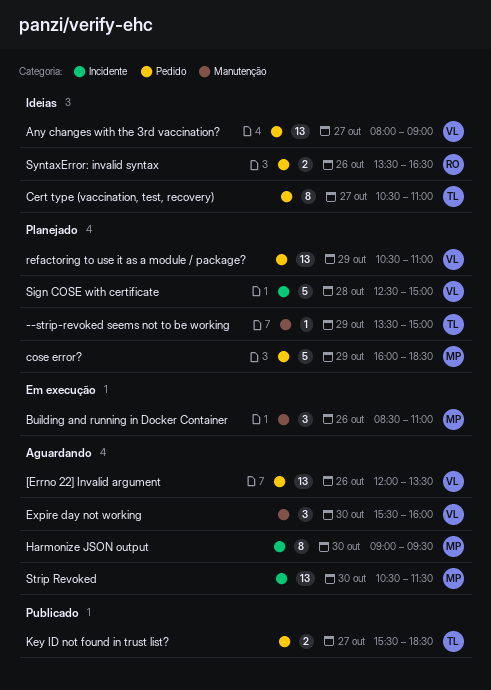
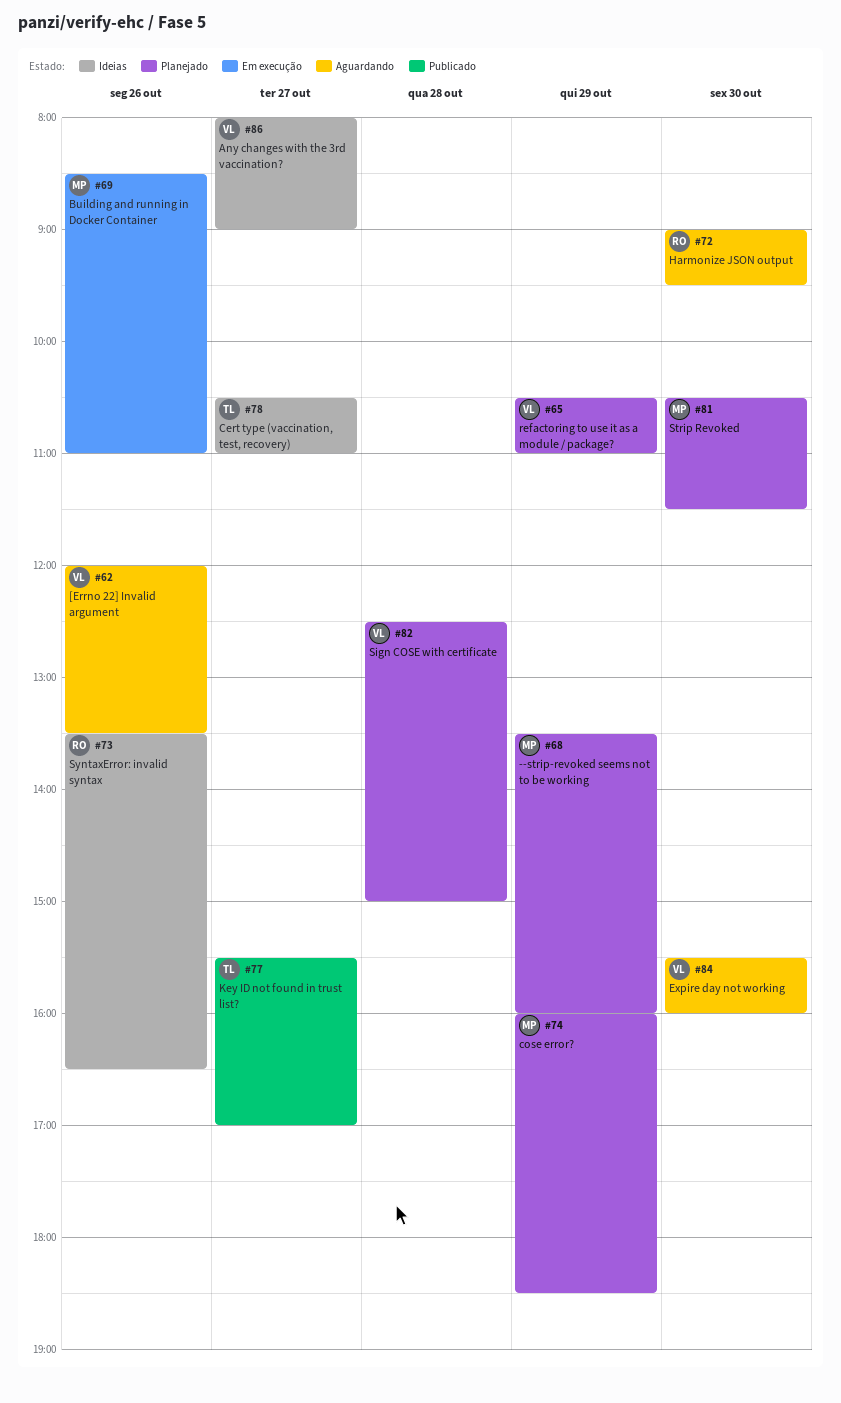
--strip-revoked seems not to be working, owner: TL -> MP
--strip-revoked seems not to be working, ends: 15:00 -> 16:00
Harmonize JSON output, owner: MP -> RO
Key ID not found in trust list?, ends: 18:30 -> 17:00
Strip Revoked, status: Aguardando -> Planejado

